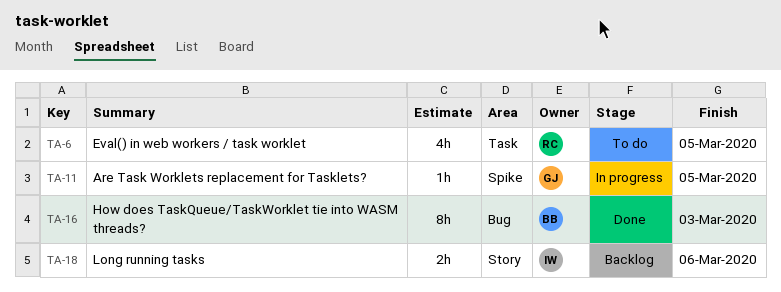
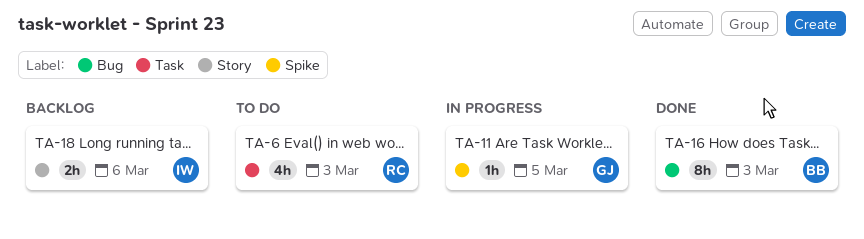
TA-6, due: Mar 5 -> Mar 3

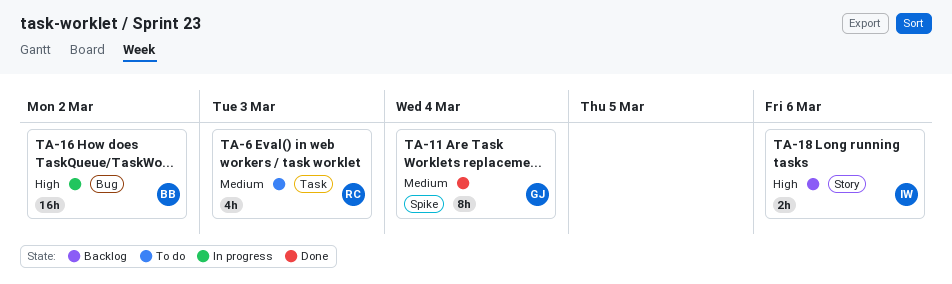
TA-11, status: In progress -> Done
TA-11, estimate: 1h -> 8h
TA-11, due: Mar 5 -> Mar 4
TA-16, status: Done -> In progress
TA-16, estimate: 8h -> 16h
TA-16, due: Mar 3 -> Mar 2

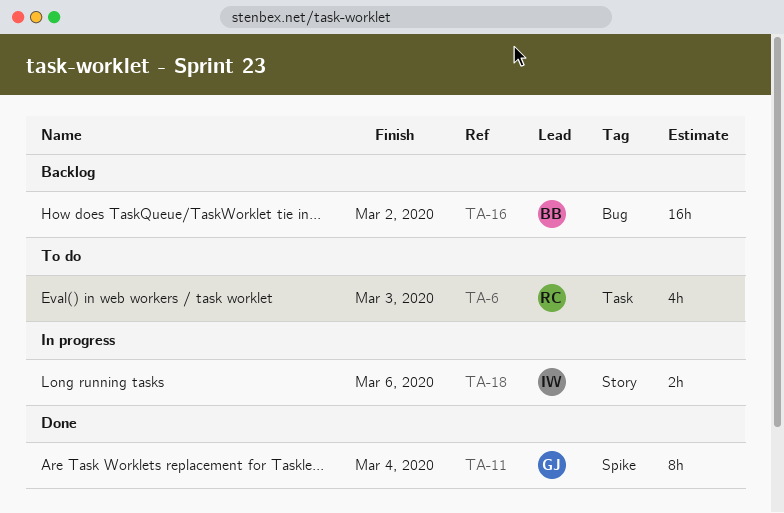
TA-16, status: In progress -> Backlog
TA-18, status: Backlog -> In progress

